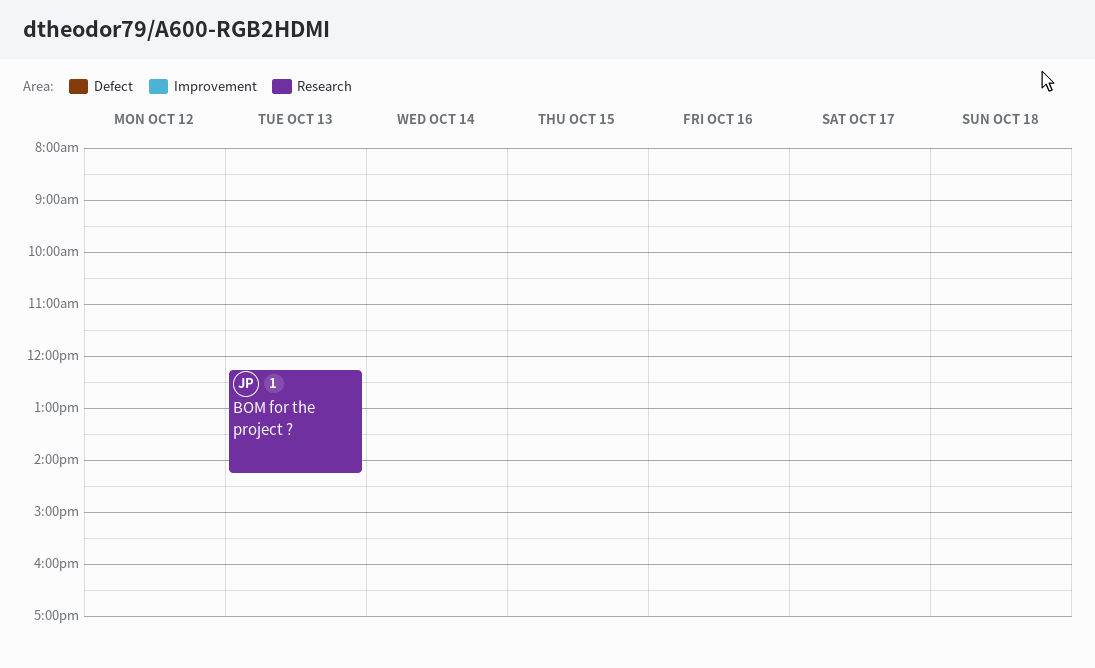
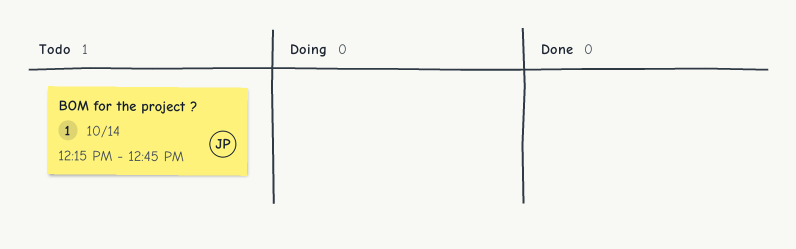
BOM for the project ?, day: Oct 13 -> Oct 14
BOM for the project ?, ends: 14:15 -> 12:45

